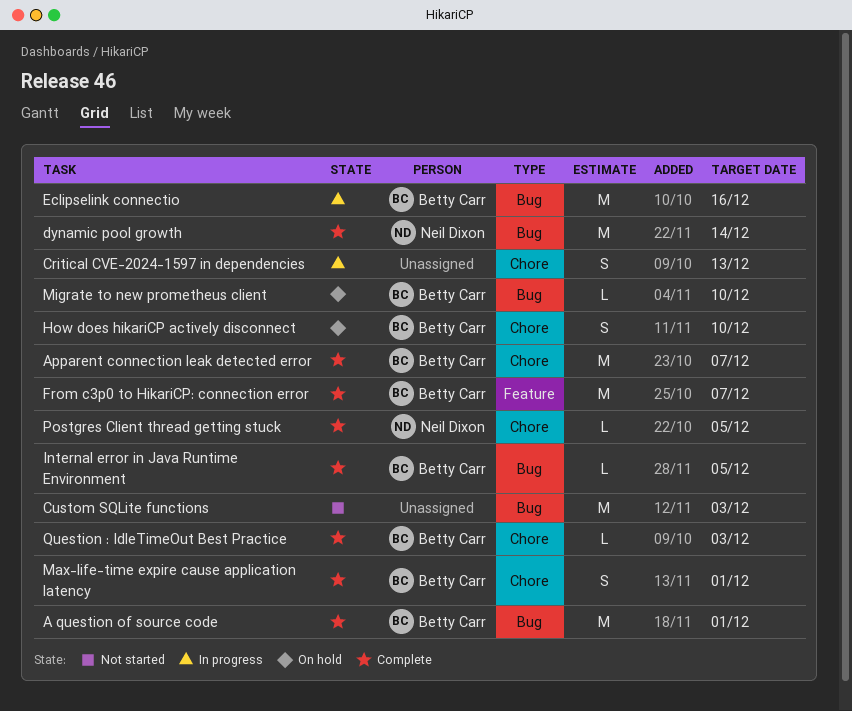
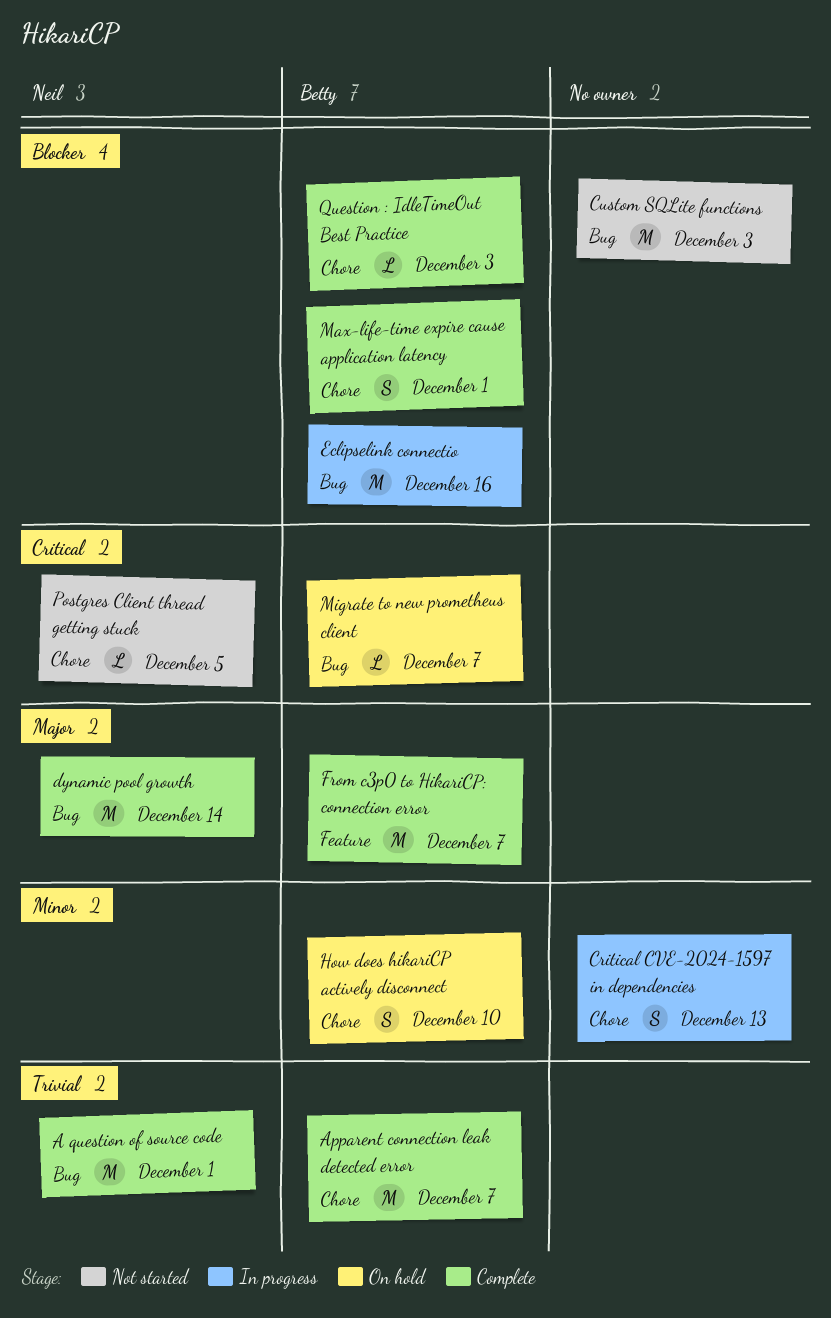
A question of source code, owner: Betty Carr -> Neil Dixon
Internal error in Java Runtime Environment: present -> none
Migrate to new prometheus client, due: Dec 10 -> Dec 7
Postgres Client thread getting stuck, status: Complete -> Not started

